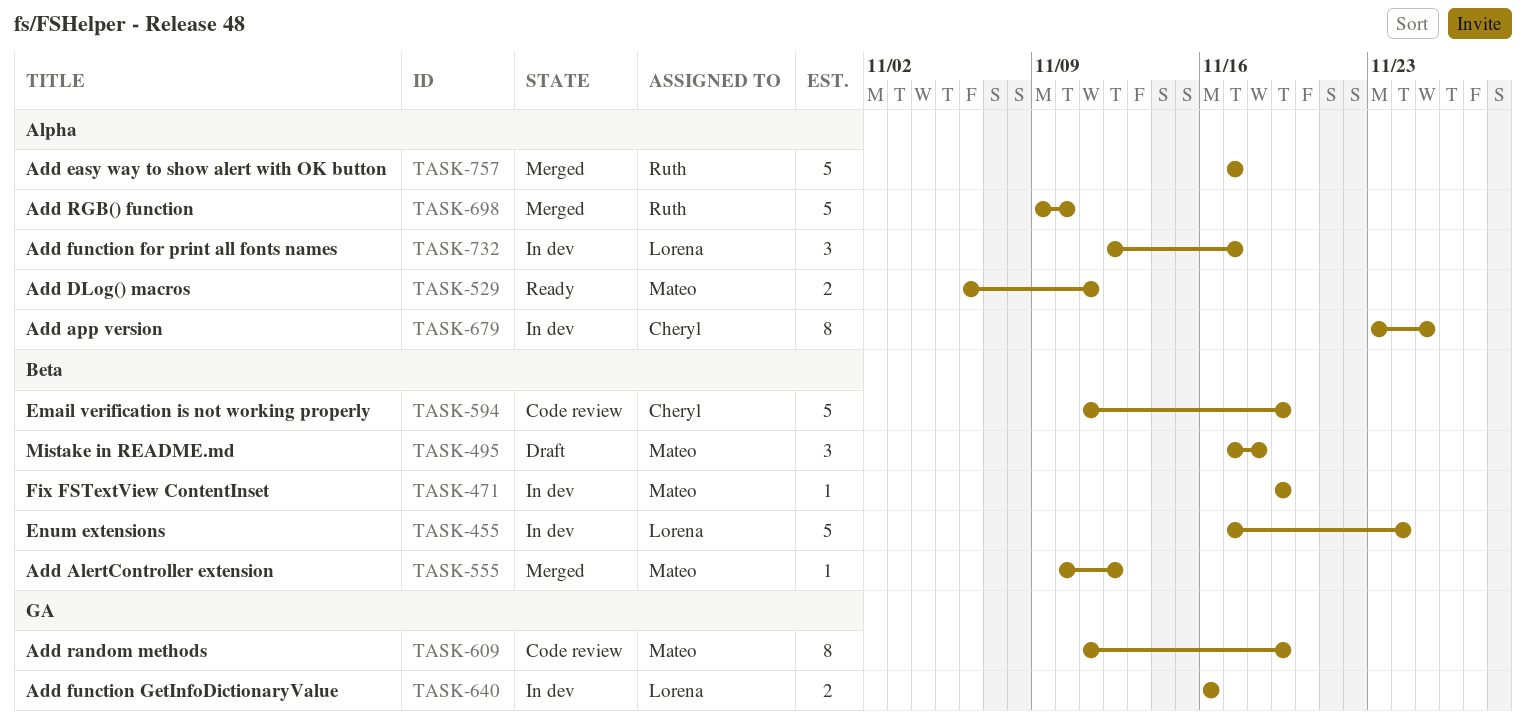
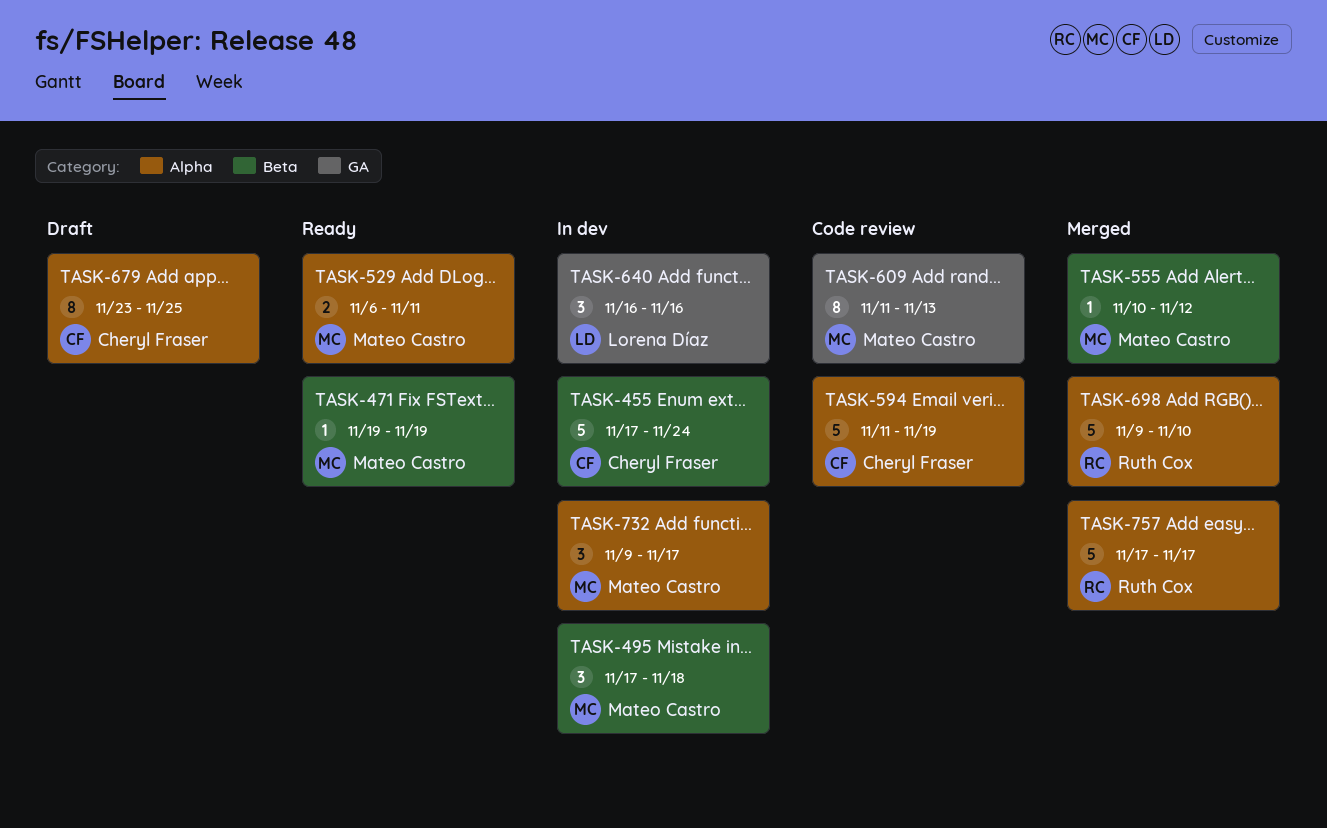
TASK-455, owner: Lorena Díaz -> Cheryl Fraser
TASK-471, status: In dev -> Ready
TASK-495, status: Draft -> In dev
TASK-594, label: Beta -> Alpha
TASK-609, due: Nov 19 -> Nov 13
TASK-640, estimate: 2 -> 3
TASK-679, status: In dev -> Draft
TASK-732, owner: Lorena Díaz -> Mateo Castro
TASK-732, start: Nov 12 -> Nov 9

